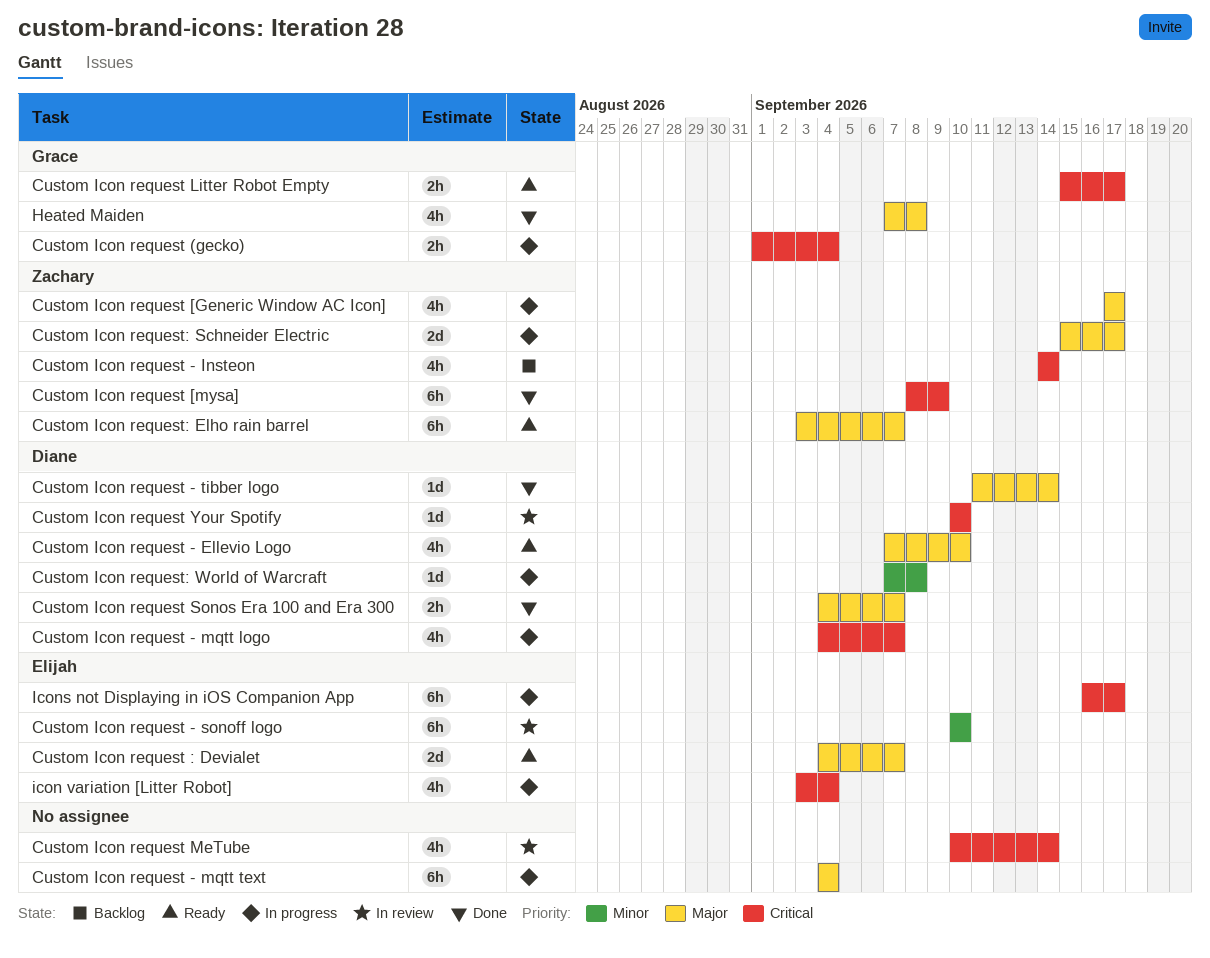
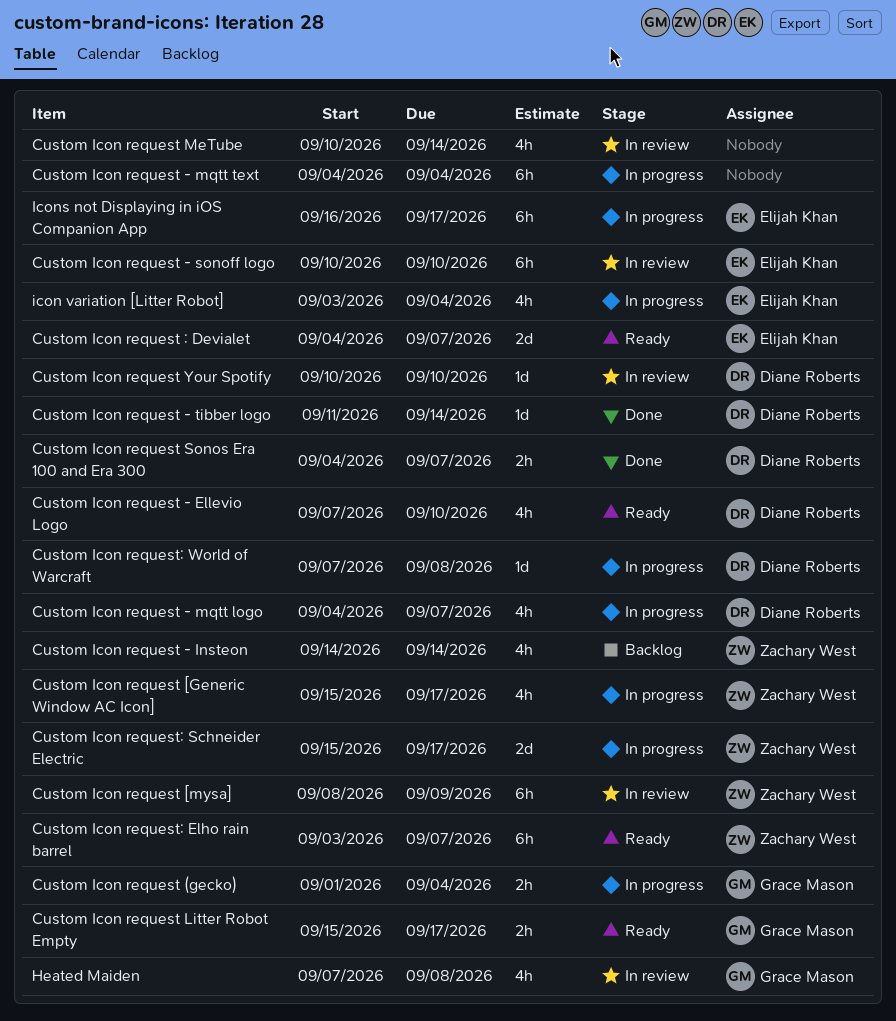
Custom Icon request [Generic Window AC Icon], start: Sep 17 -> Sep 15
Custom Icon request [mysa], status: Done -> In review
Heated Maiden, status: Done -> In review

